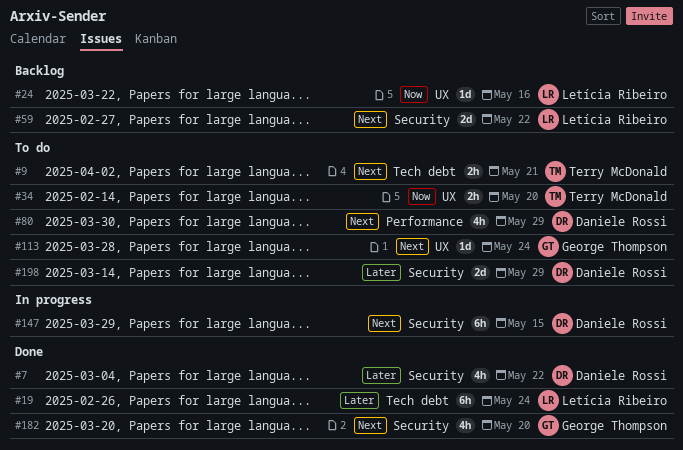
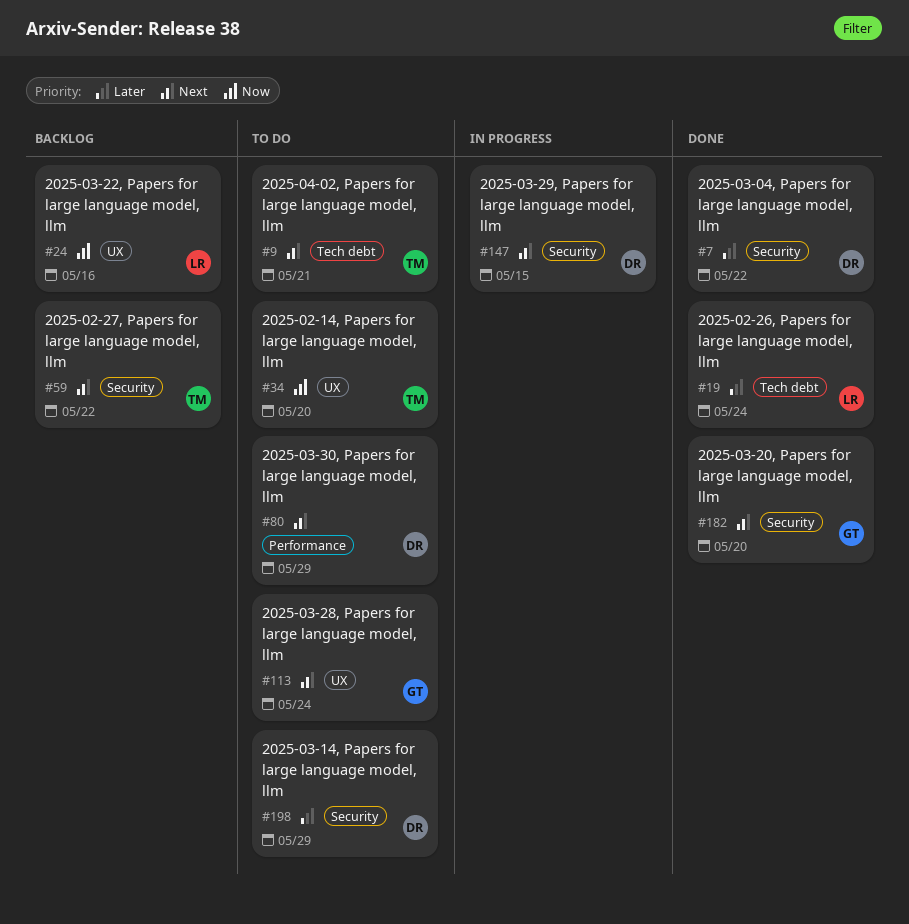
#59, owner: Letícia Ribeiro -> Terry McDonald

